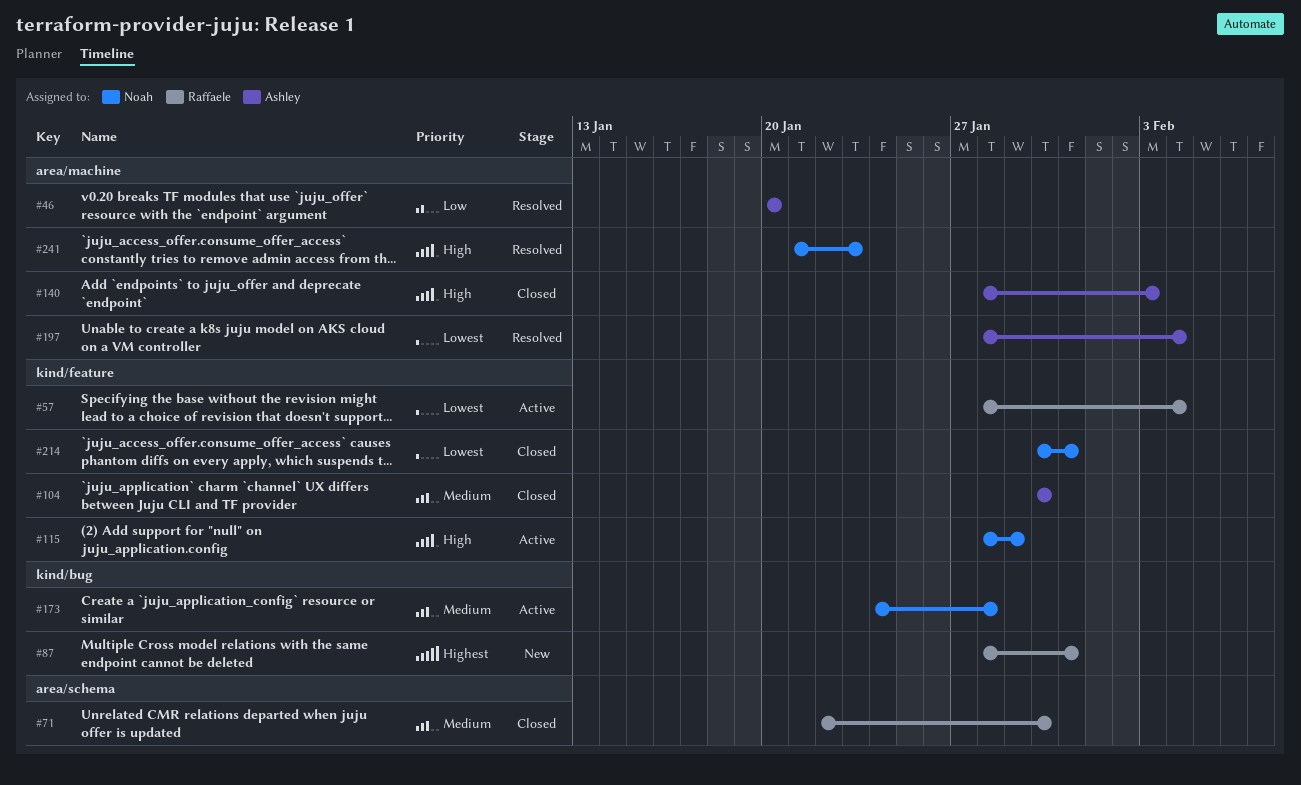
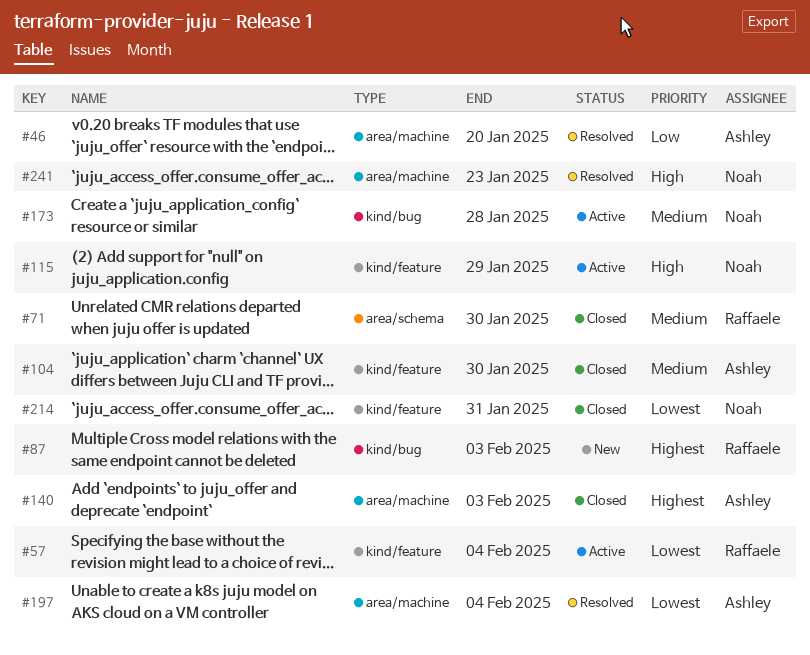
#87, due: Jan 31 -> Feb 3
#140, priority: High -> Highest

